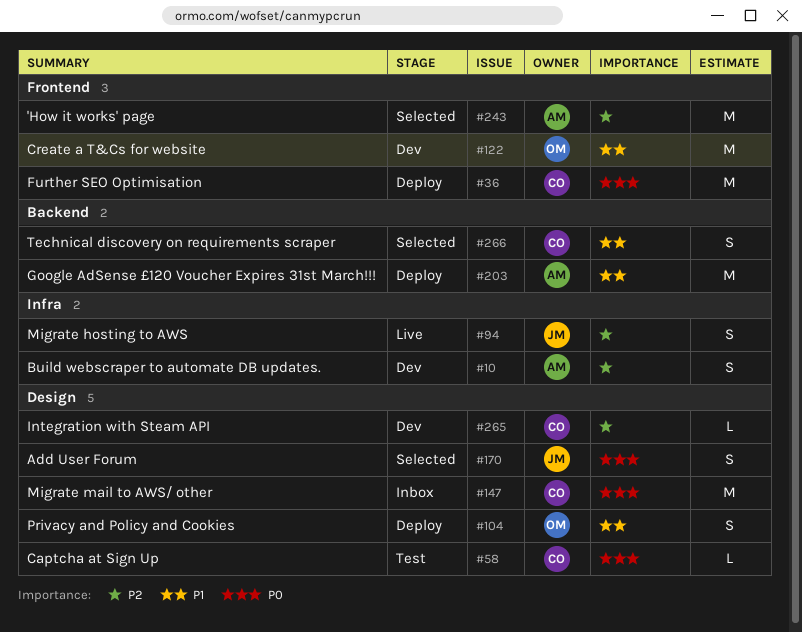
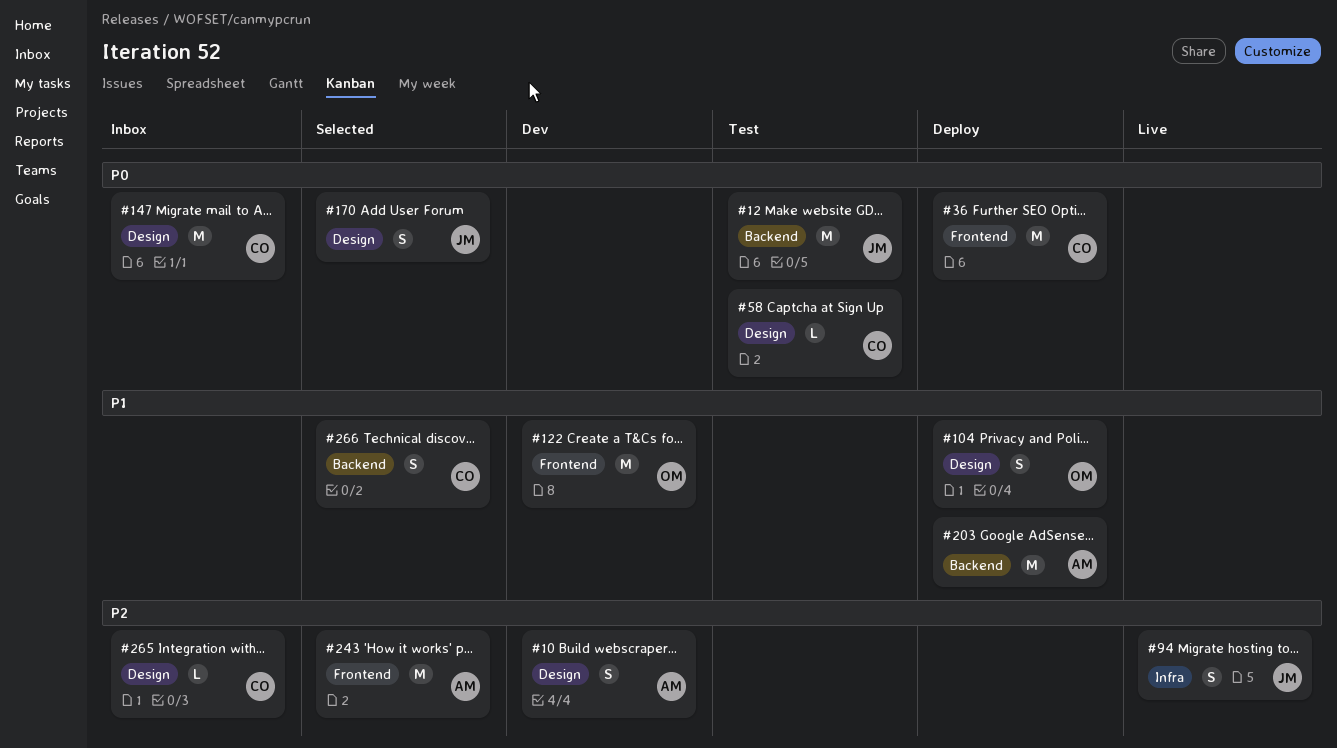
#10, label: Infra -> Design
#12: none -> present
#265, status: Dev -> Inbox

